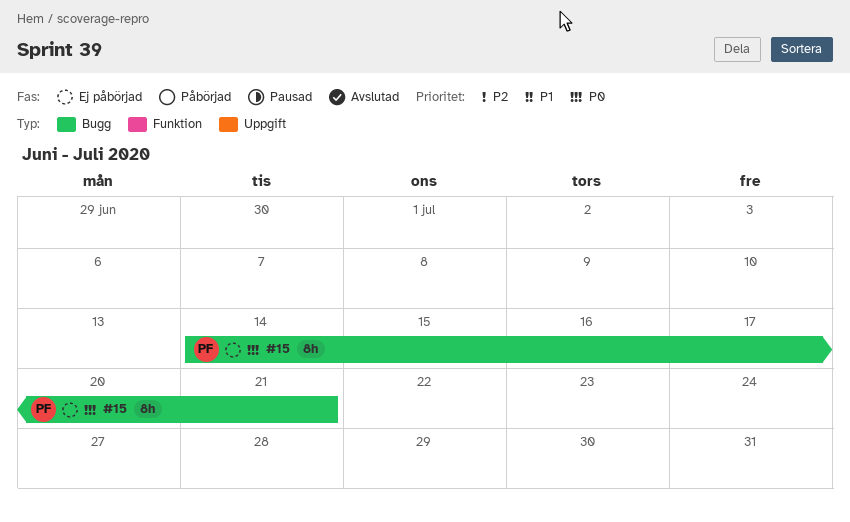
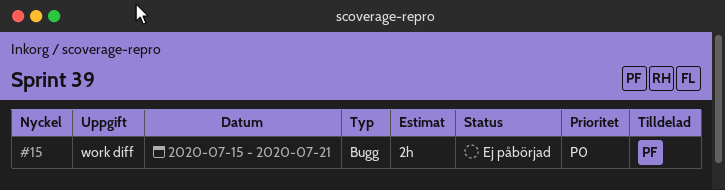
#15, estimate: 8h -> 2h
#15, start: Jul 14 -> Jul 15

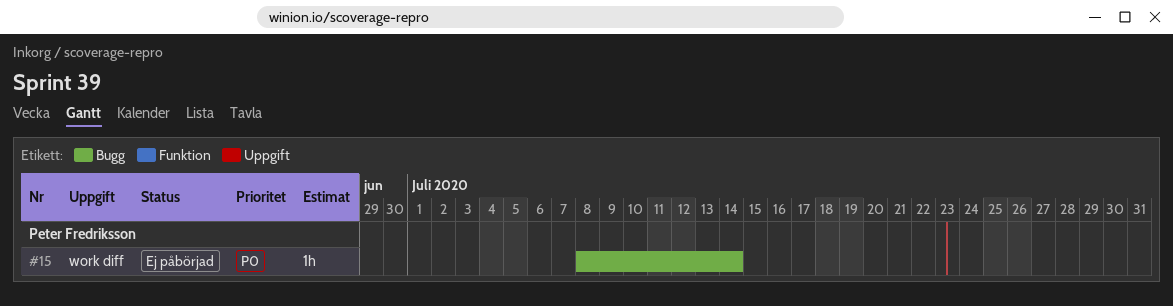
#15, estimate: 2h -> 1h
#15, start: Jul 15 -> Jul 8
#15, due: Jul 21 -> Jul 14

